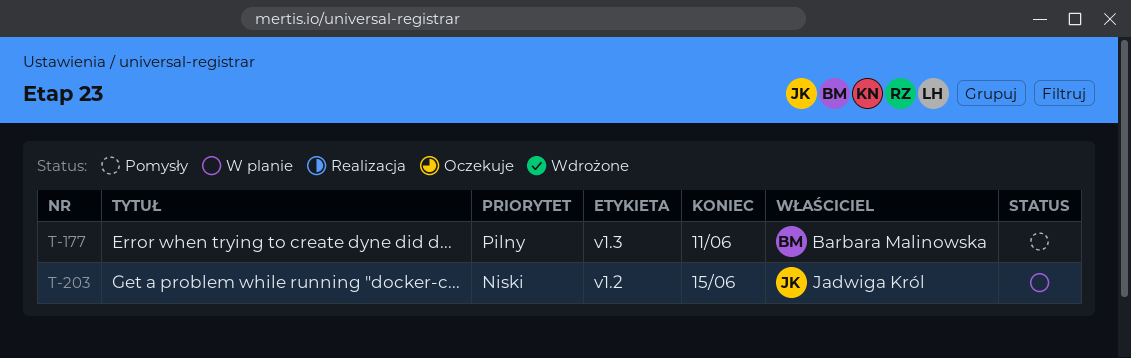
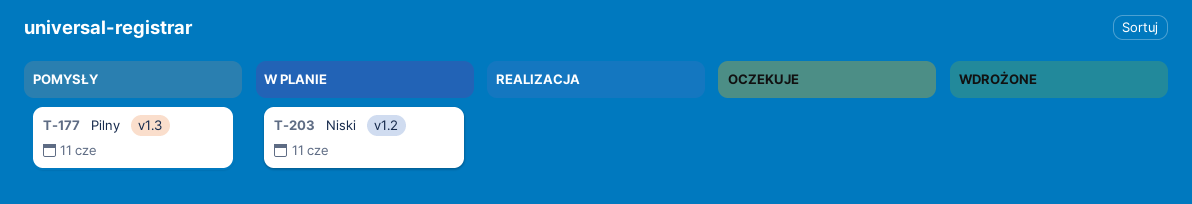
T-203, due: Jun 15 -> Jun 11

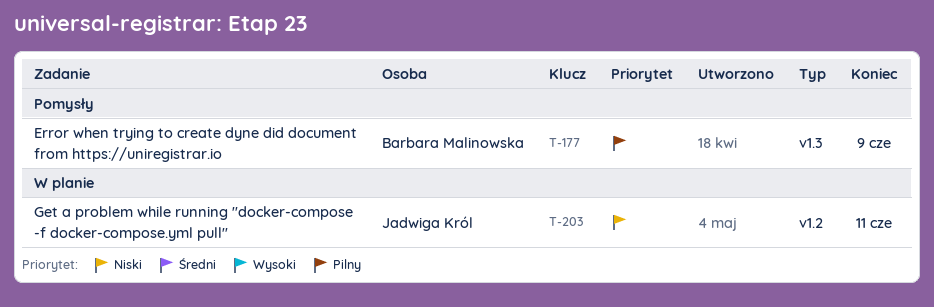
T-177, due: Jun 11 -> Jun 9

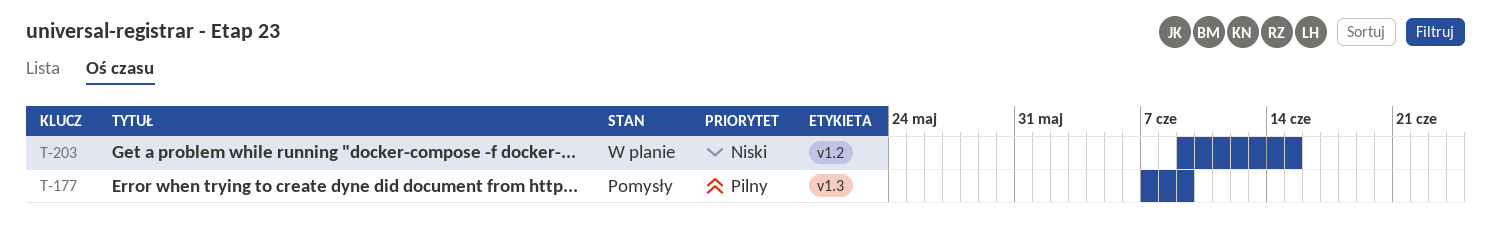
T-203, due: Jun 11 -> Jun 15

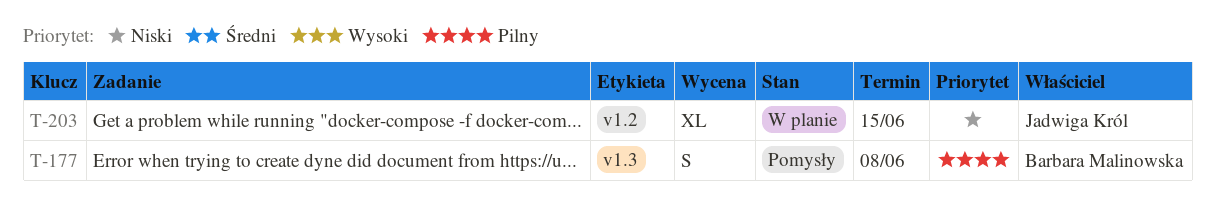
T-177, due: Jun 9 -> Jun 8

